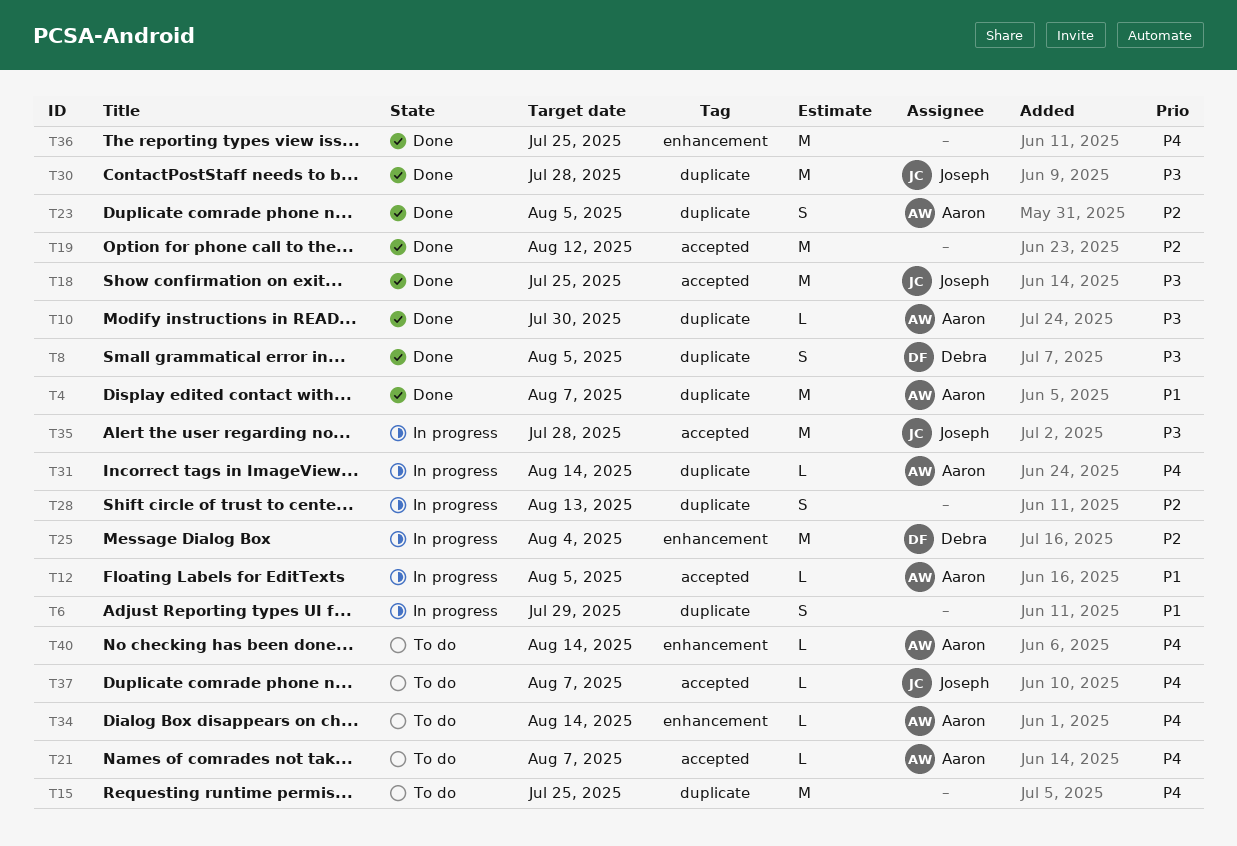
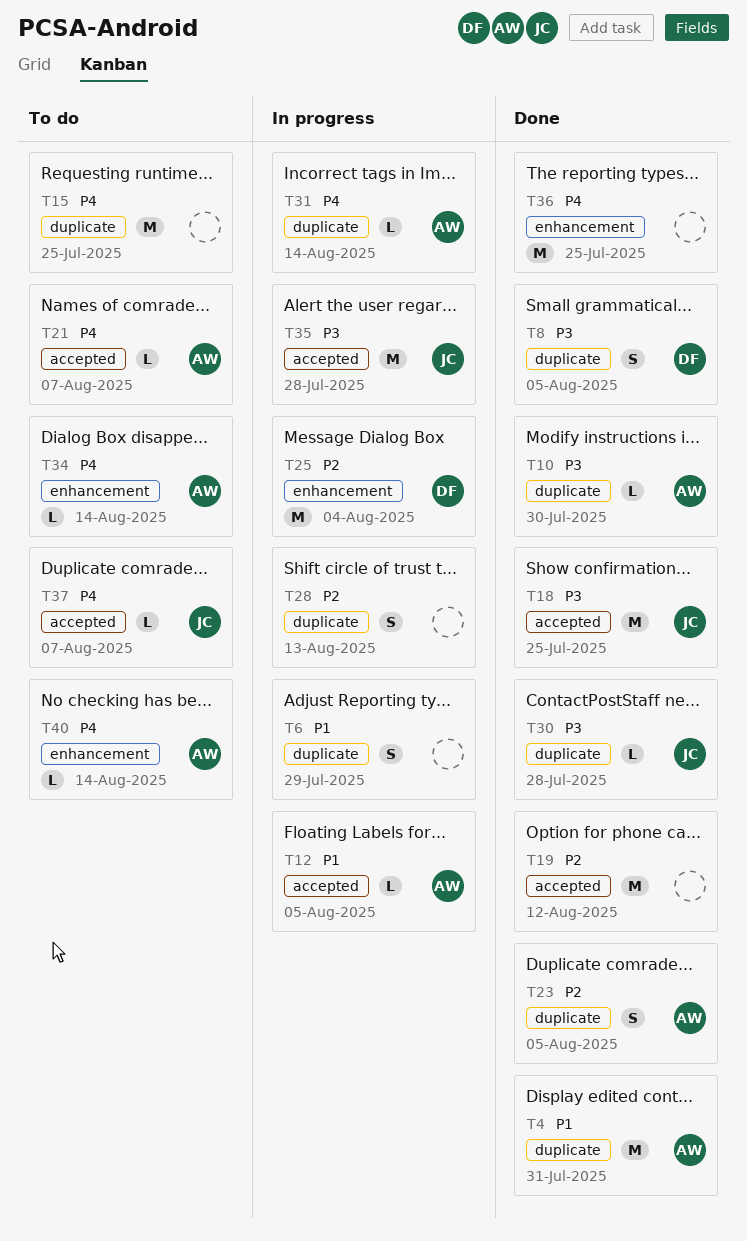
T4, due: Aug 7 -> Jul 31
T30, estimate: M -> L

